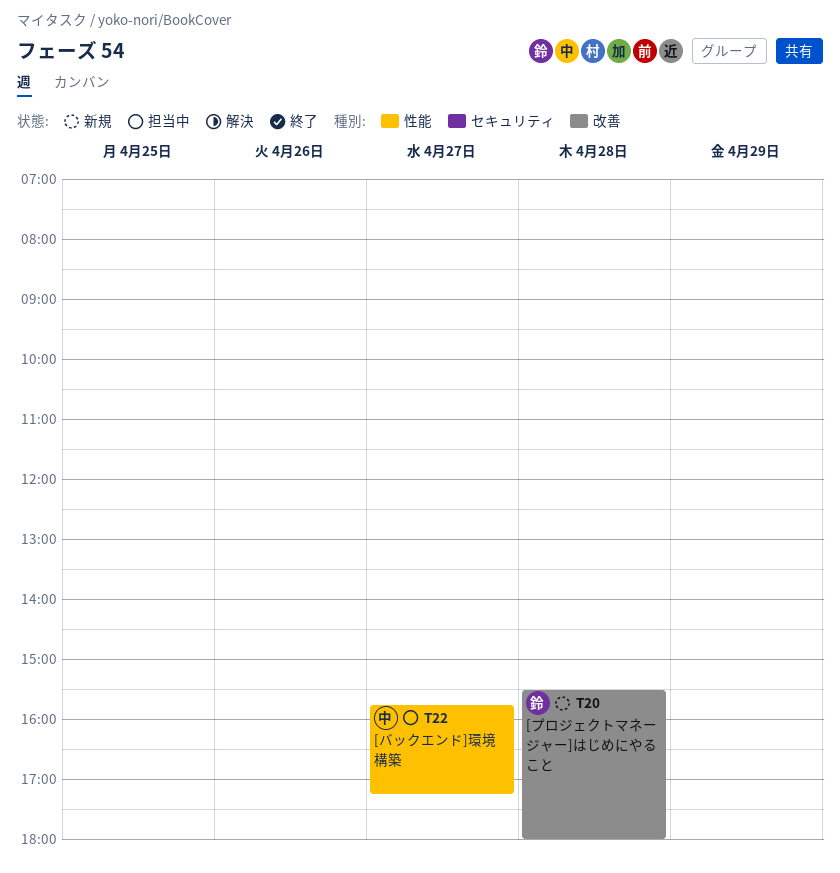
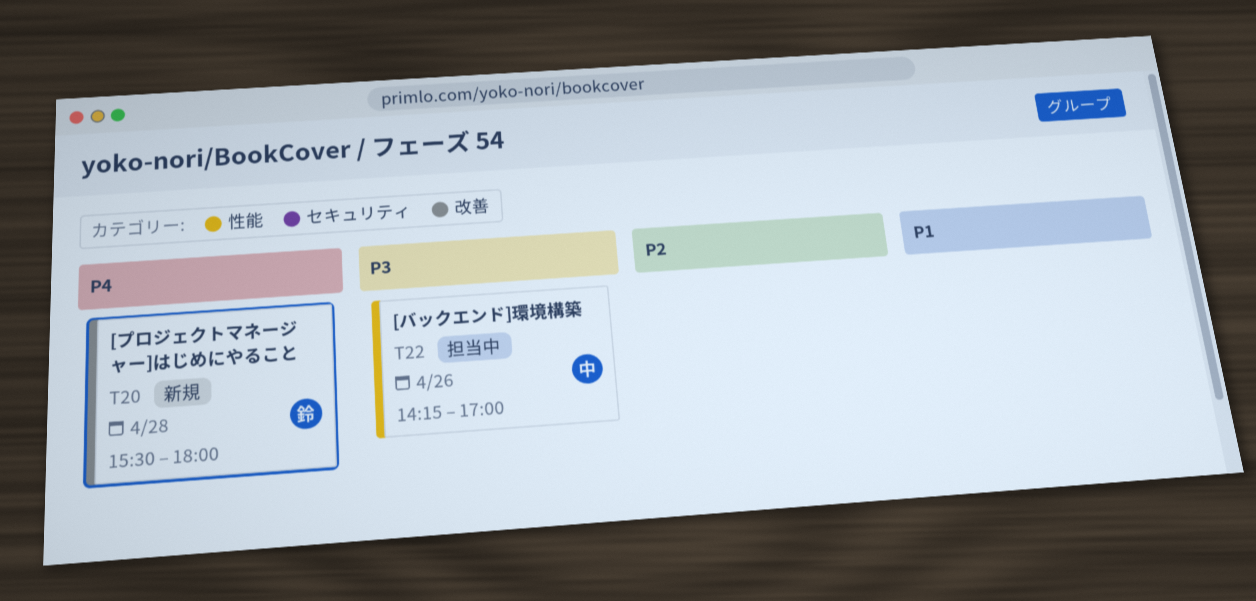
T22, day: Apr 27 -> Apr 26
T22, begins: 15:45 -> 14:15
T22, ends: 17:15 -> 17:00

